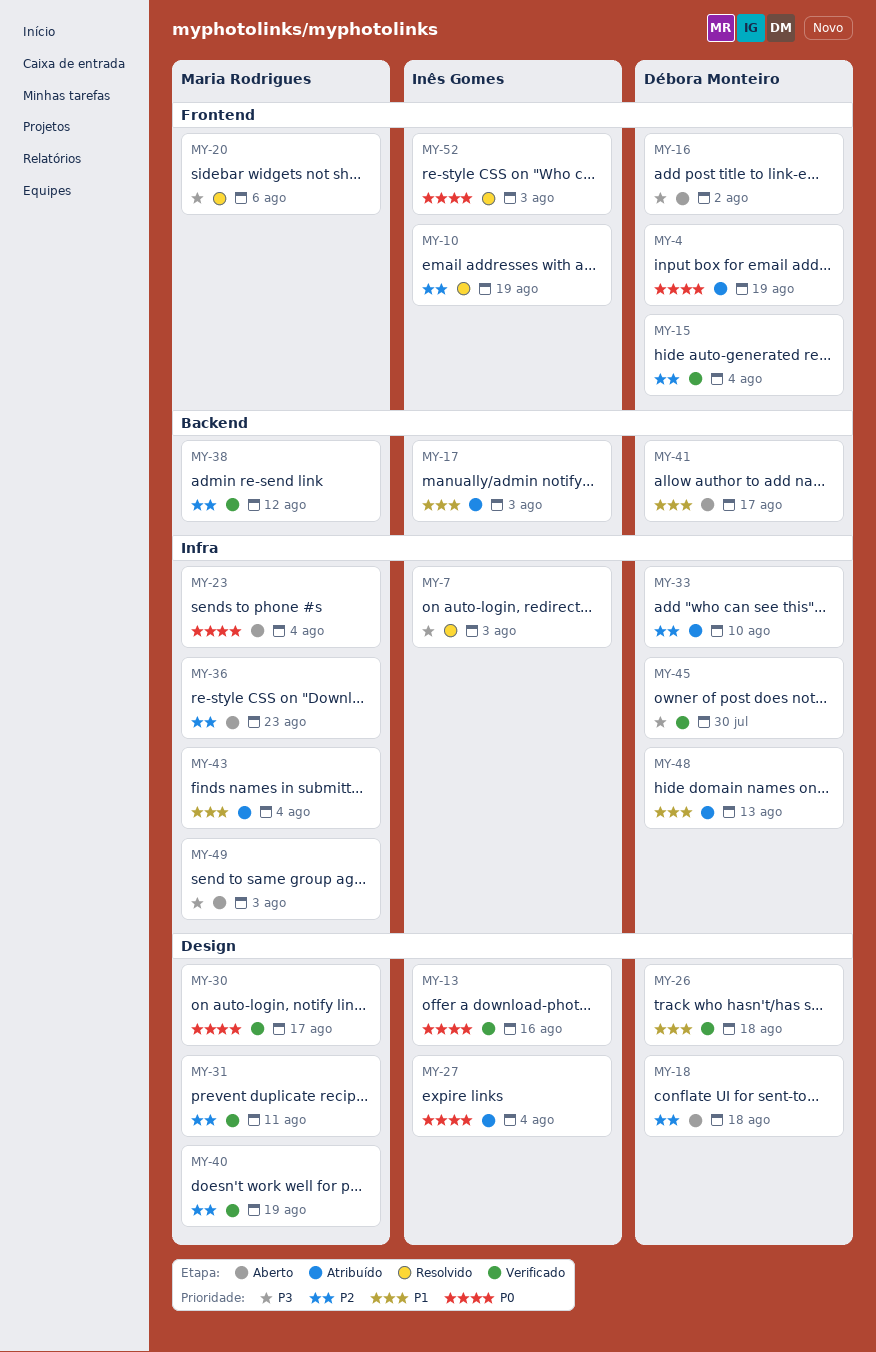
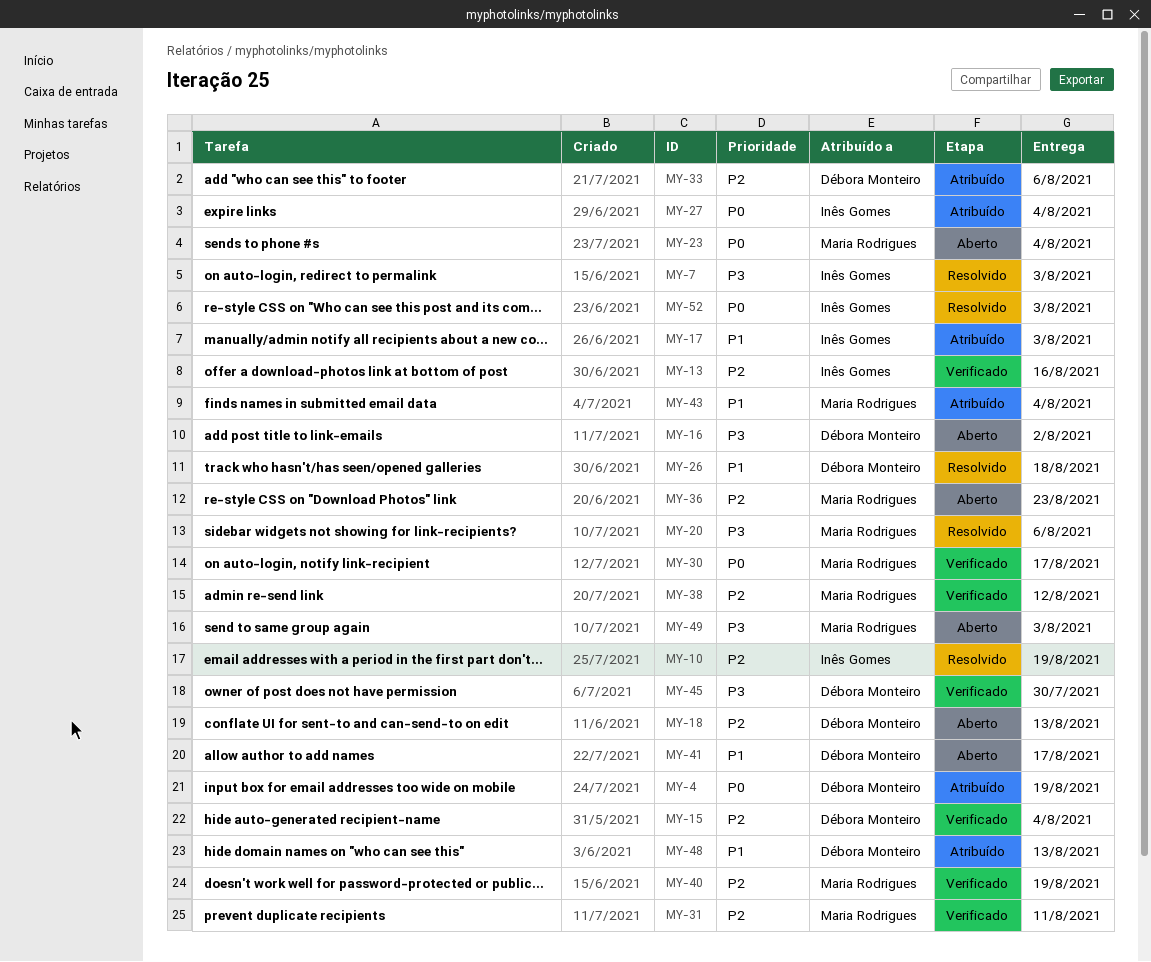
MY-13, priority: P0 -> P2
MY-18, due: Aug 18 -> Aug 13
MY-26, status: Verificado -> Resolvido
MY-33, due: Aug 10 -> Aug 6

